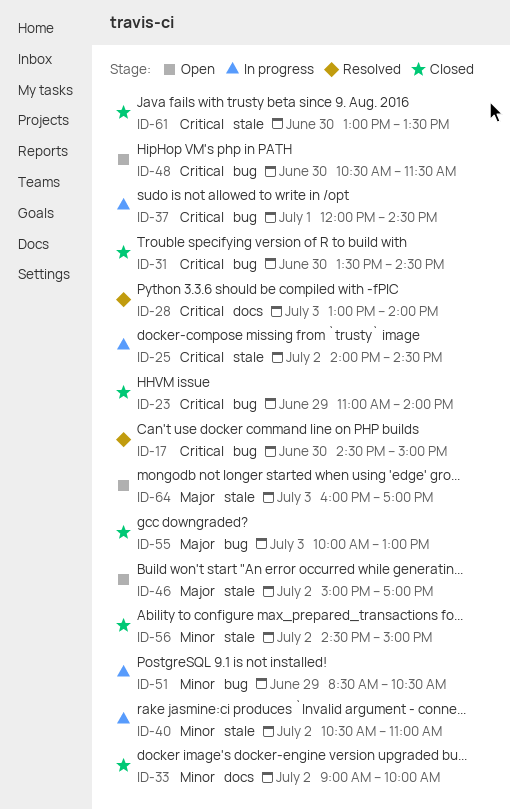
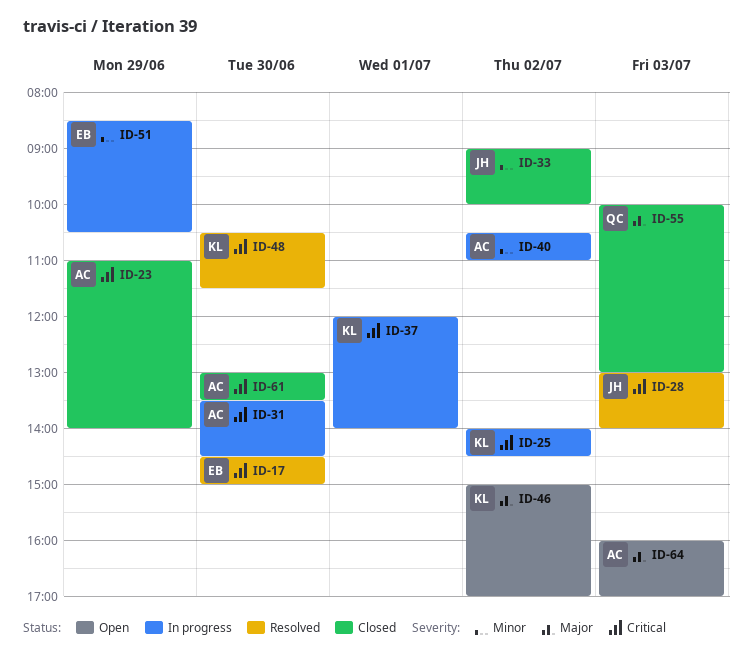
ID-31, status: Closed -> In progress
ID-37, ends: 14:30 -> 14:00
ID-48, status: Open -> Resolved
ID-56: present -> none

